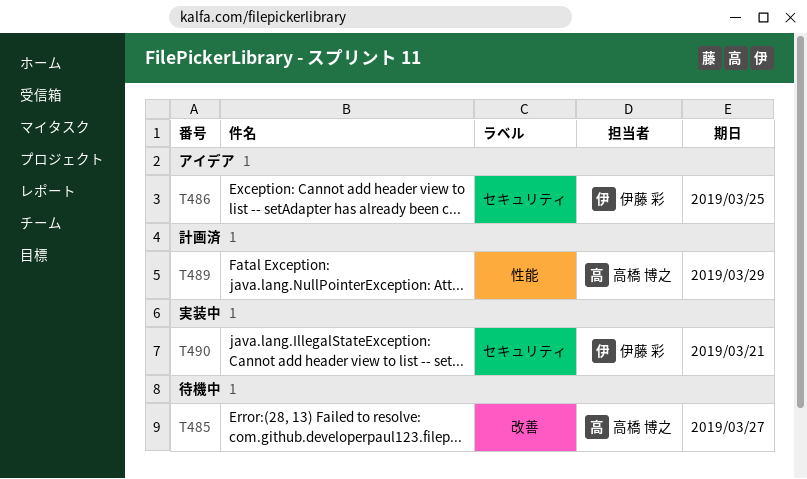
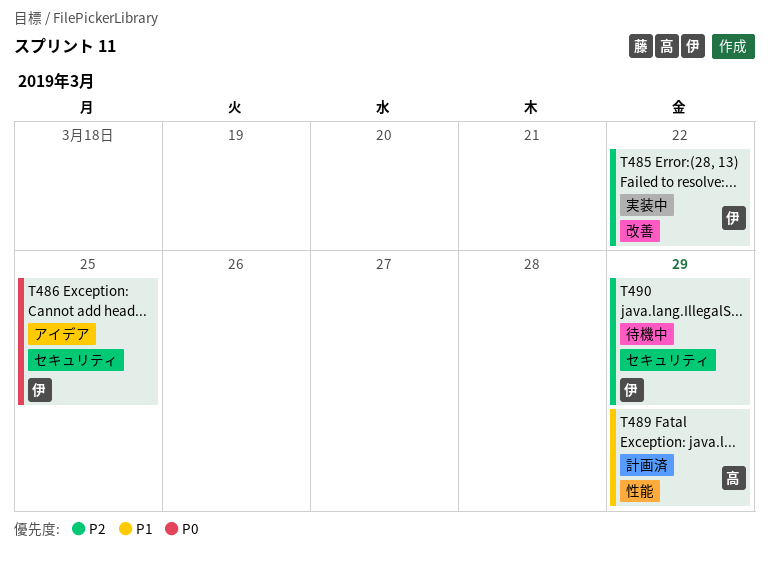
T485, status: 待機中 -> 実装中
T485, owner: 高橋 博之 -> 伊藤 彩
T485, due: Mar 27 -> Mar 22
T490, status: 実装中 -> 待機中
T490, due: Mar 21 -> Mar 29

